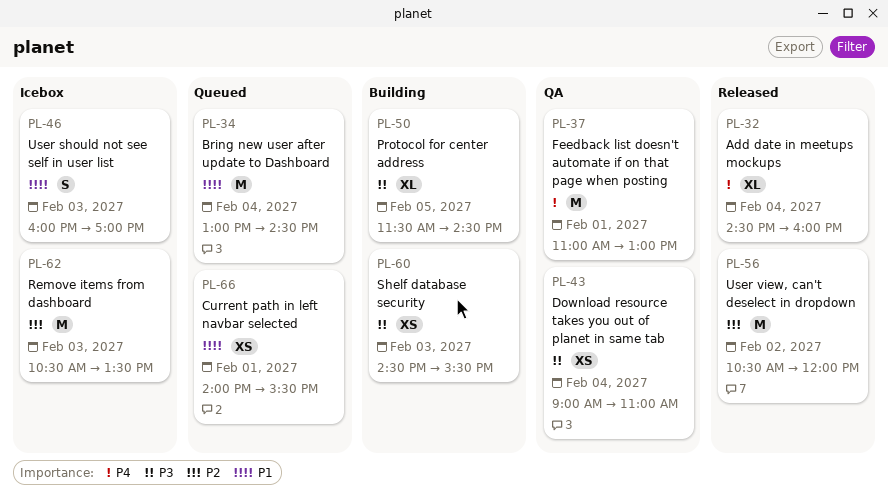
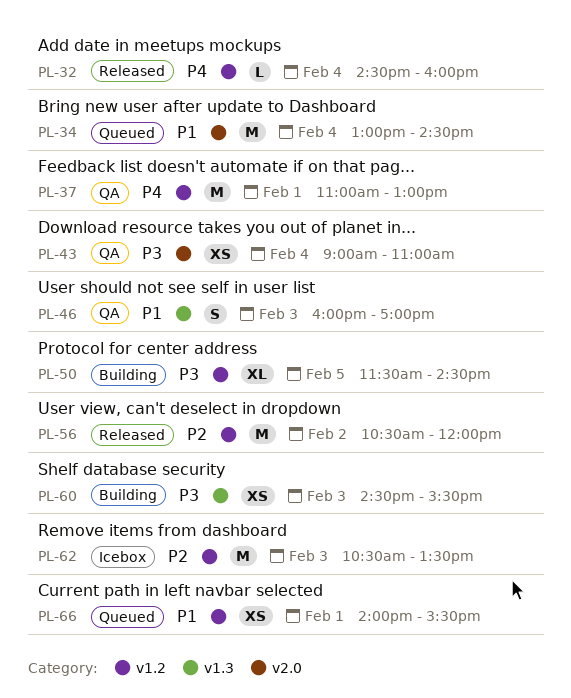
PL-32, estimate: XL -> L
PL-46, status: Icebox -> QA

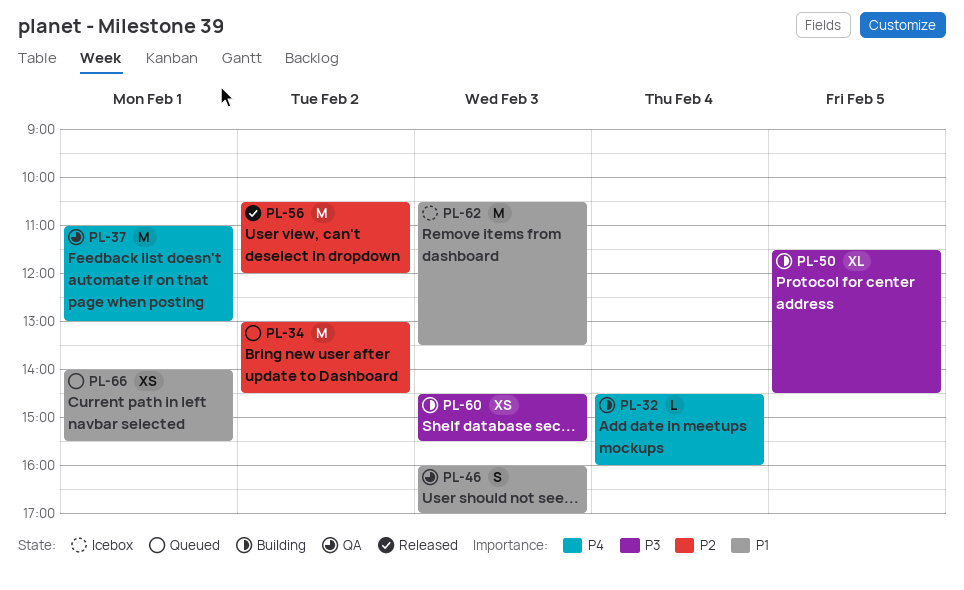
PL-32, status: Released -> Building
PL-34, priority: P1 -> P2
PL-34, day: Feb 4 -> Feb 2
PL-43: present -> none
PL-62, priority: P2 -> P1

